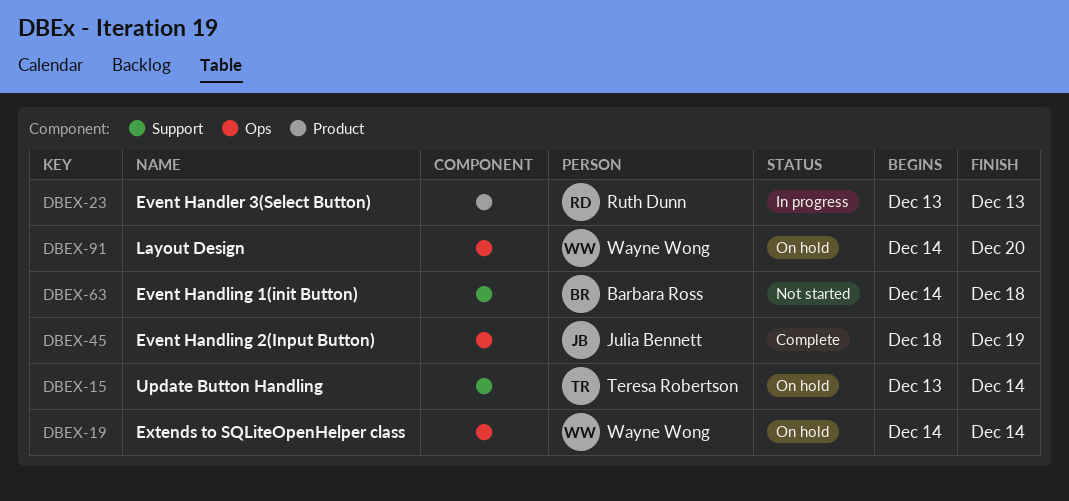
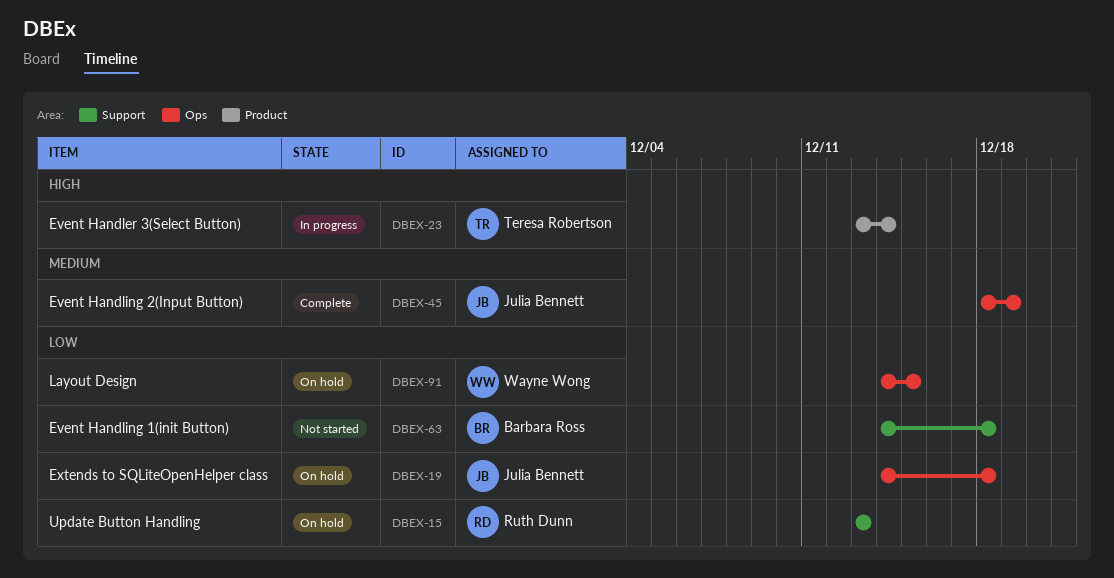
DBEX-15, owner: Teresa Robertson -> Ruth Dunn
DBEX-15, due: Dec 14 -> Dec 13
DBEX-19, owner: Wayne Wong -> Julia Bennett
DBEX-19, due: Dec 14 -> Dec 18
DBEX-23, owner: Ruth Dunn -> Teresa Robertson
DBEX-23, due: Dec 13 -> Dec 14
DBEX-91, due: Dec 20 -> Dec 15

